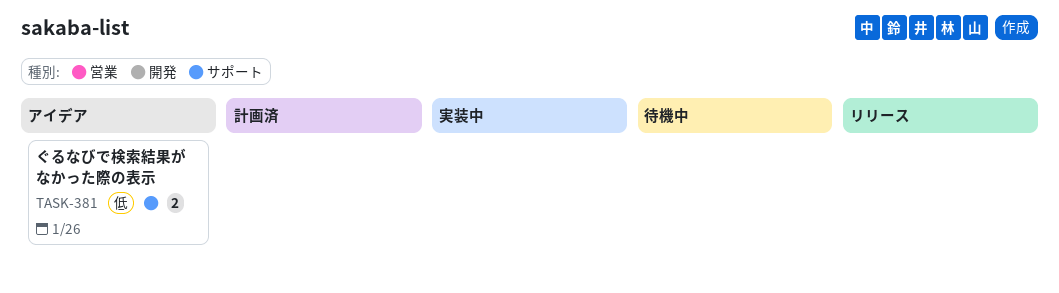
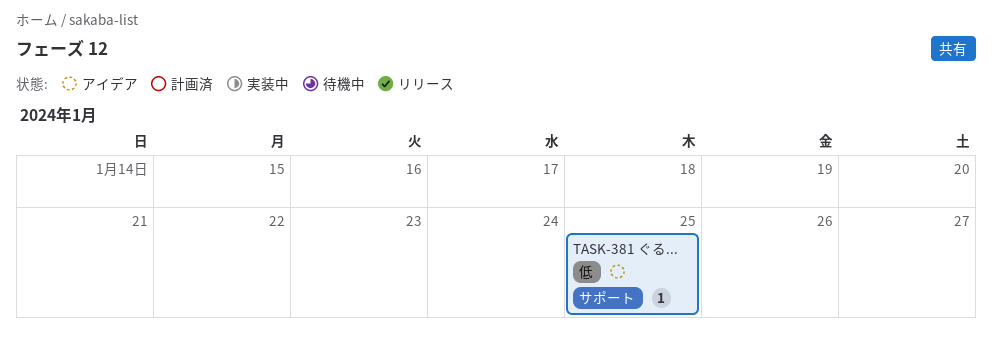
TASK-381, estimate: 2 -> 1
TASK-381, due: Jan 26 -> Jan 25

